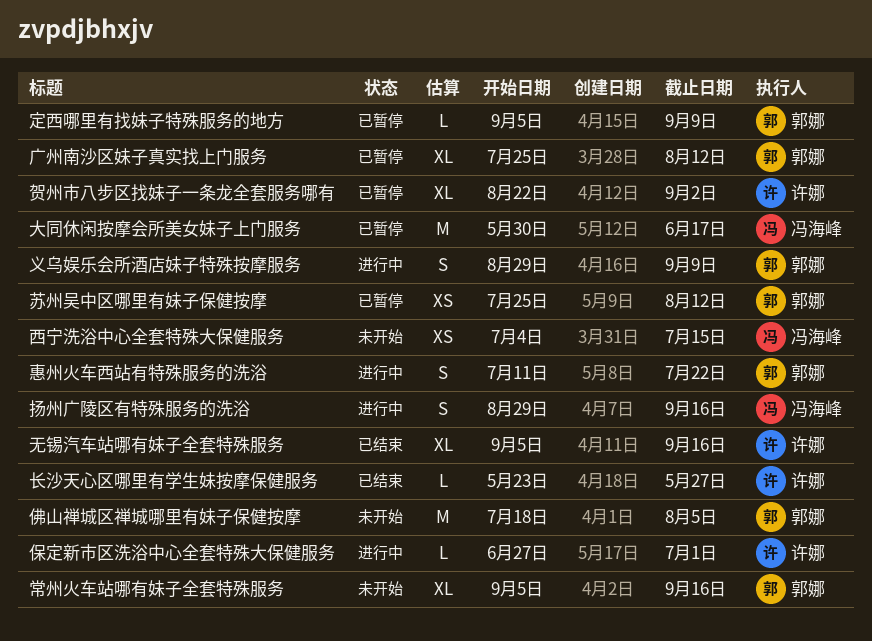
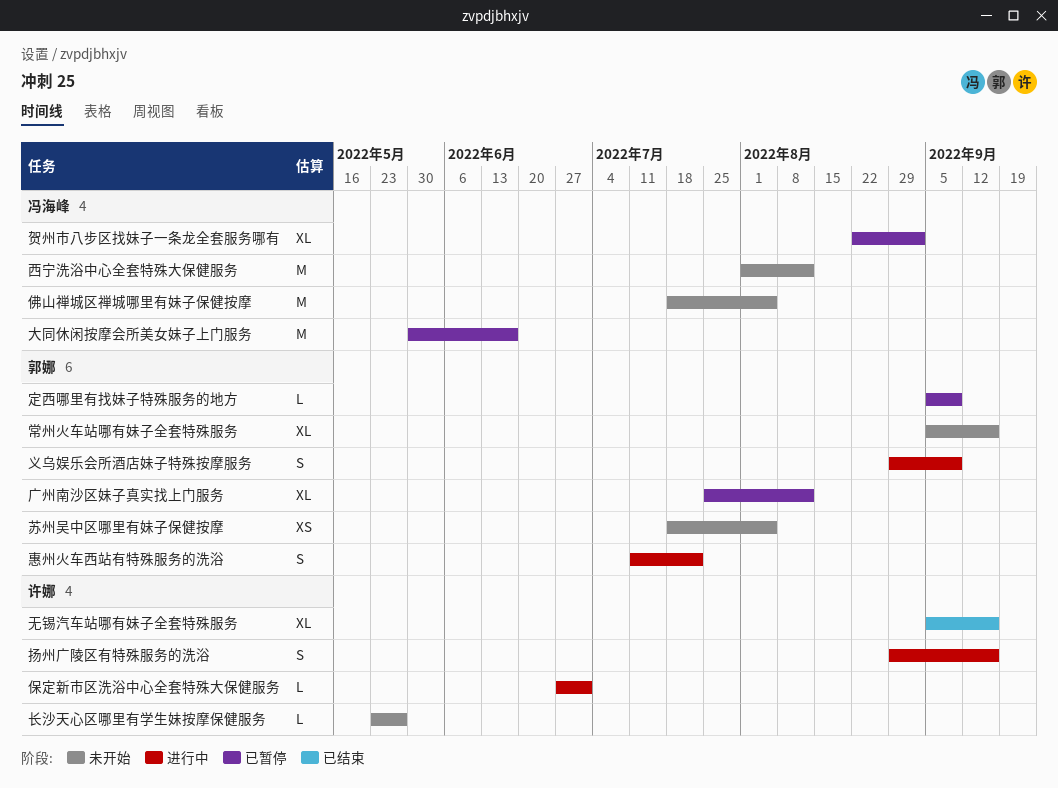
佛山禅城区禅城哪里有妹子保健按摩, owner: 郭娜 -> 冯海峰
扬州广陵区有特殊服务的洗浴, owner: 冯海峰 -> 许娜
苏州吴中区哪里有妹子保健按摩, status: 已暂停 -> 未开始
苏州吴中区哪里有妹子保健按摩, start: Jul 25 -> Jul 18
苏州吴中区哪里有妹子保健按摩, due: Aug 12 -> Aug 5
西宁洗浴中心全套特殊大保健服务, estimate: XS -> M
西宁洗浴中心全套特殊大保健服务, start: Jul 4 -> Aug 1
西宁洗浴中心全套特殊大保健服务, due: Jul 15 -> Aug 12
贺州市八步区找妹子一条龙全套服务哪有, owner: 许娜 -> 冯海峰
长沙天心区哪里有学生妹按摩保健服务, status: 已结束 -> 未开始

